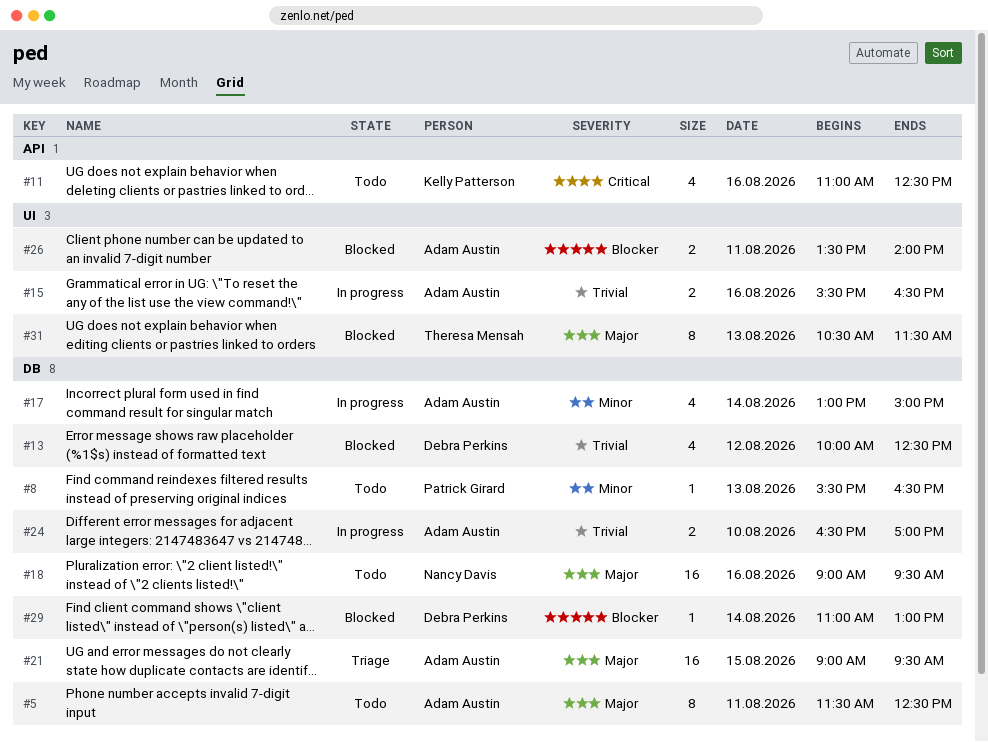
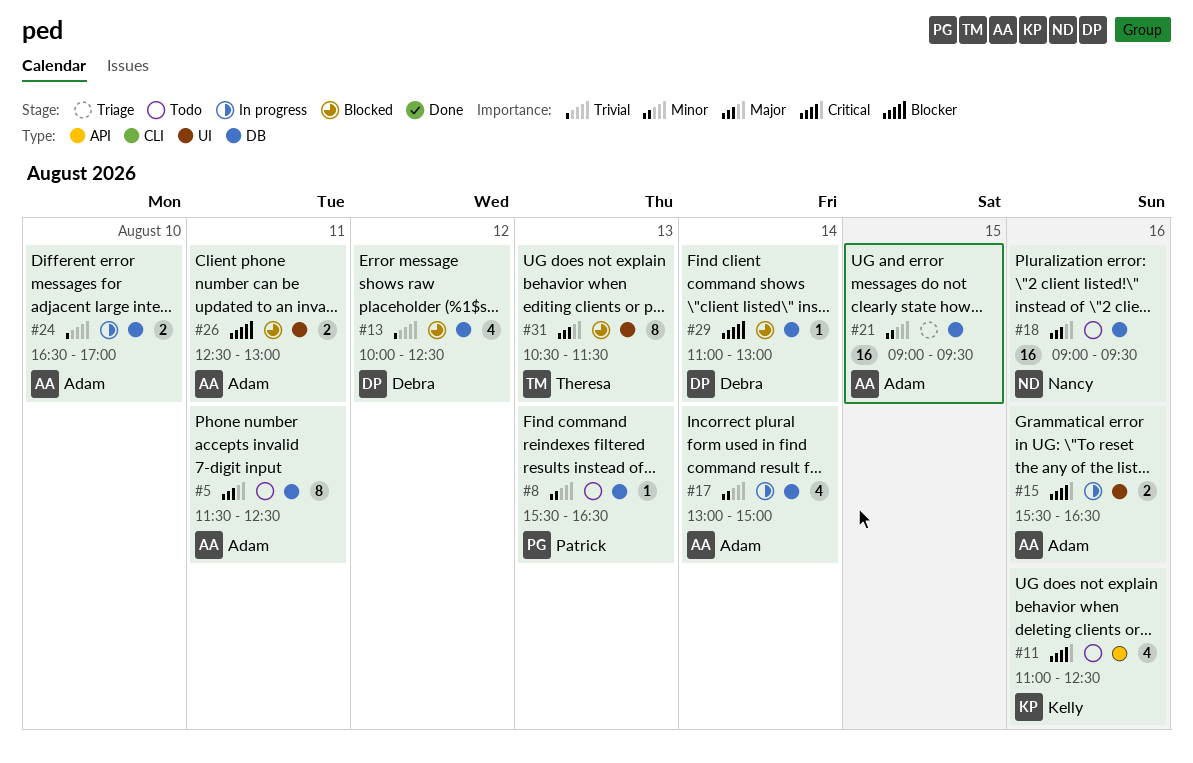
#15, priority: Trivial -> Critical
#21, priority: Major -> Minor
#26, begins: 13:30 -> 12:30
#26, ends: 14:00 -> 13:00

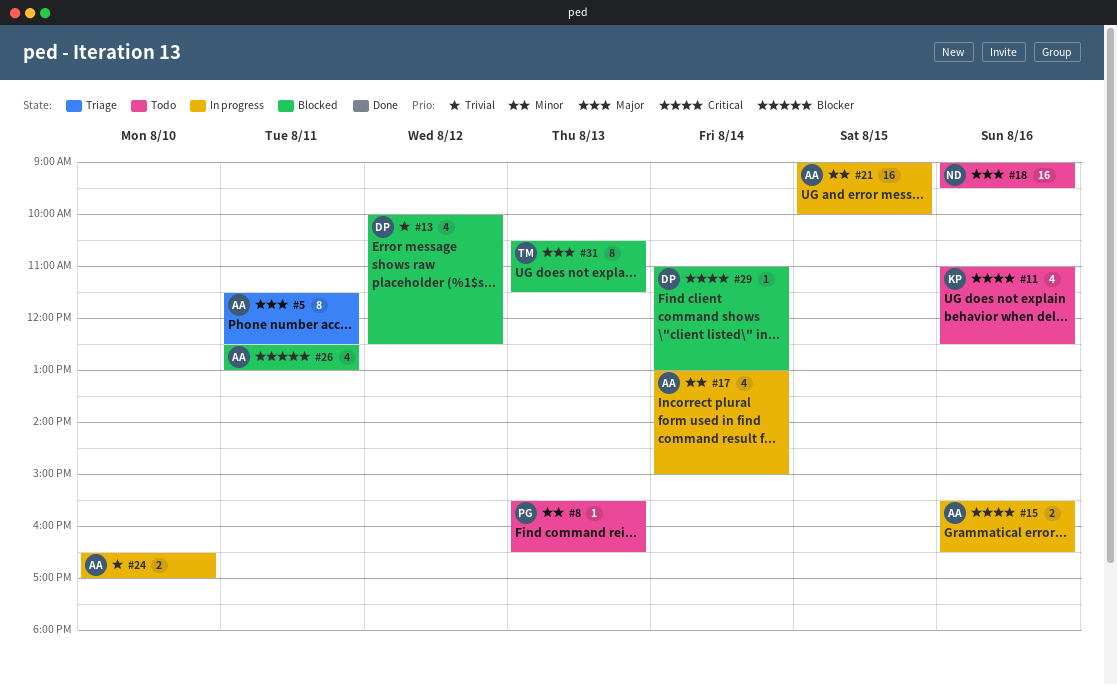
#5, status: Todo -> Triage
#21, status: Triage -> In progress
#21, ends: 09:30 -> 10:00
#26, estimate: 2 -> 4
#29, priority: Blocker -> Critical

